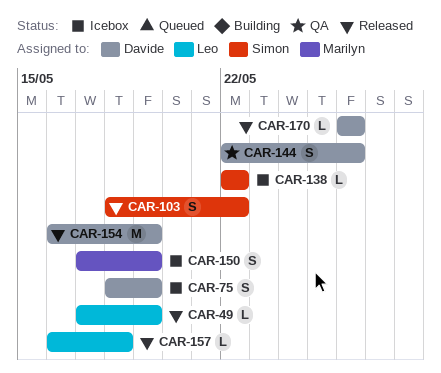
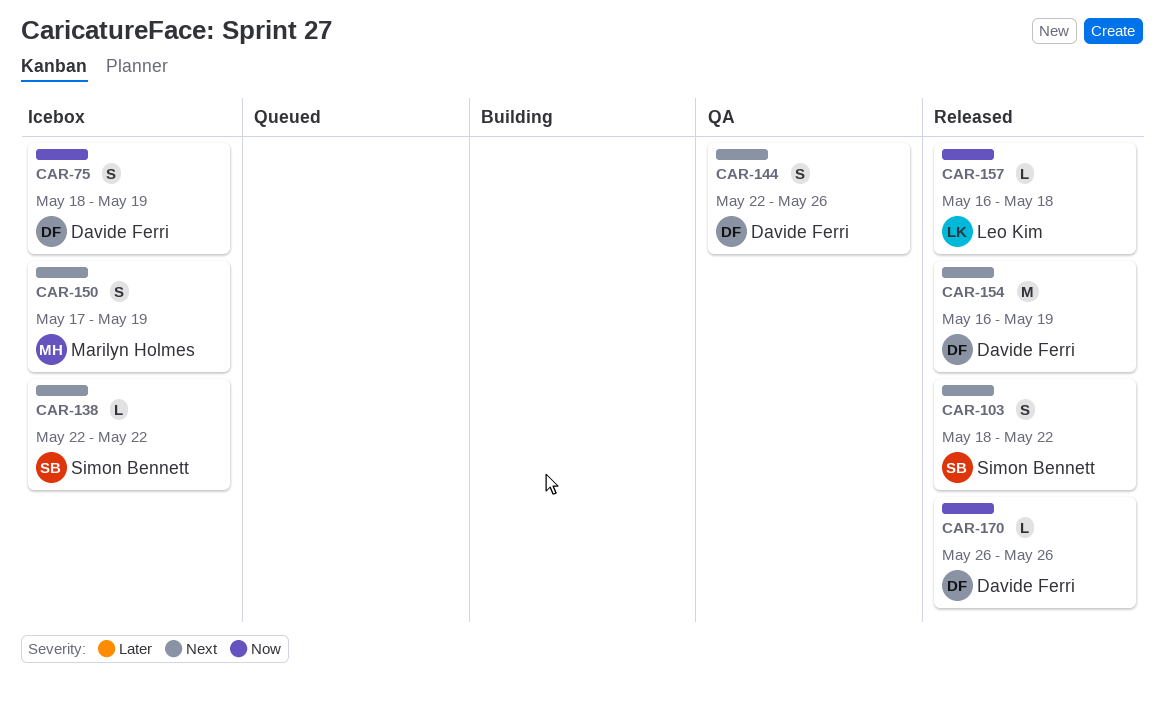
CAR-49: present -> none

